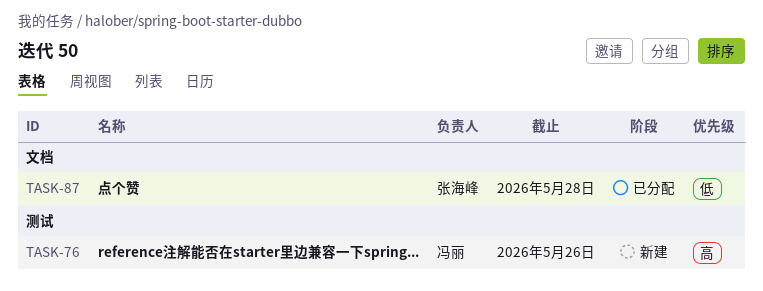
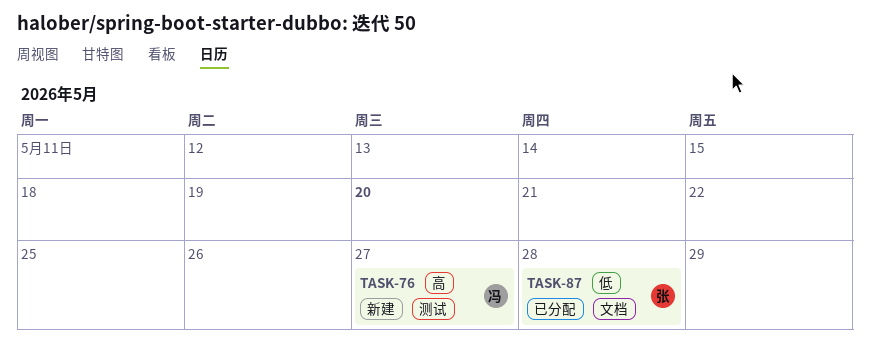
TASK-76, due: May 26 -> May 27

